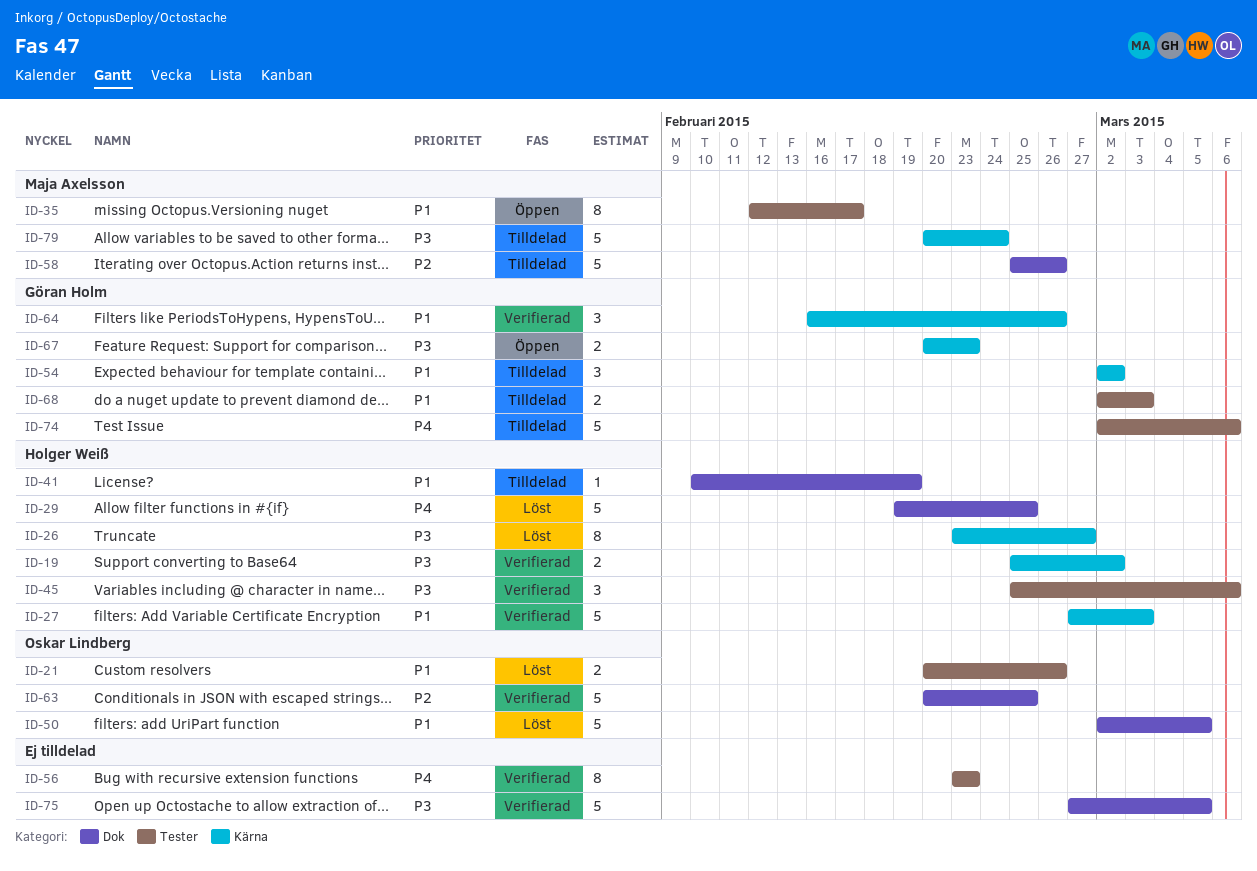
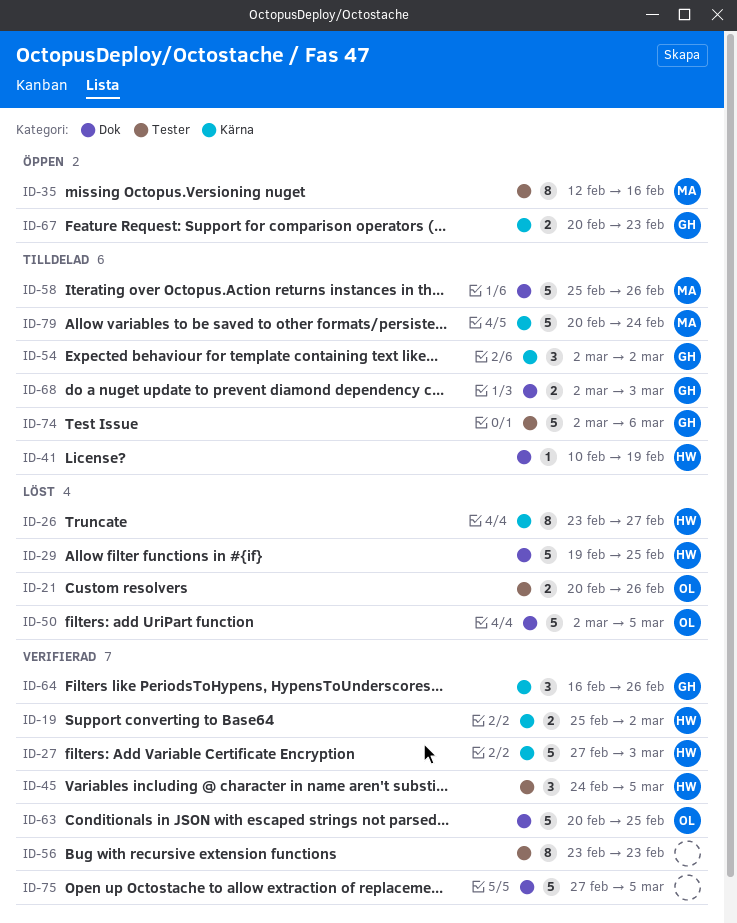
ID-35, due: Feb 17 -> Feb 16
ID-45, start: Feb 25 -> Feb 24
ID-45, due: Mar 6 -> Mar 5
ID-68, label: Tester -> Dok

